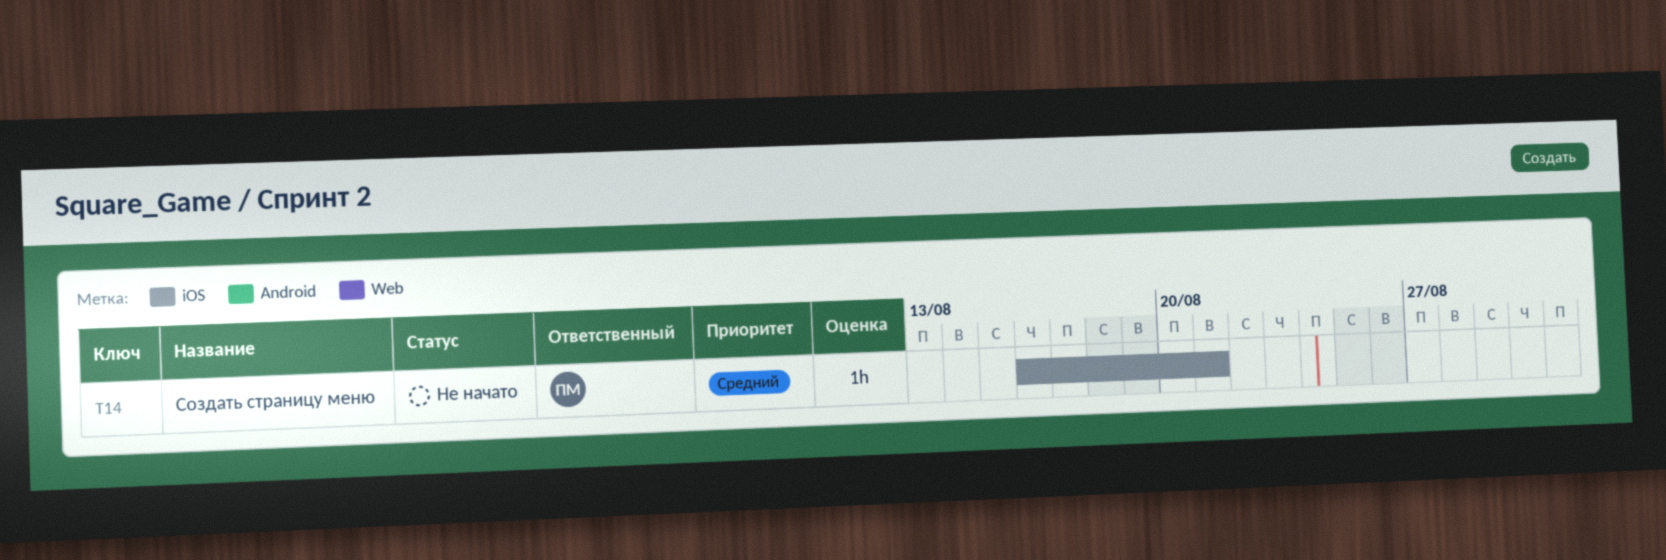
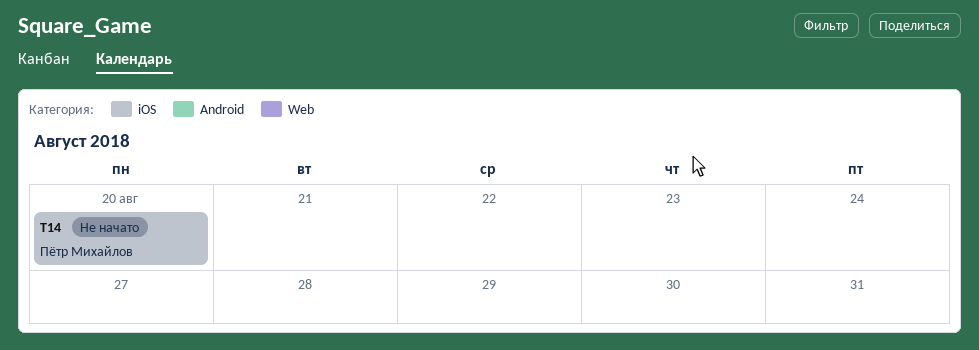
T14, due: Aug 21 -> Aug 20

